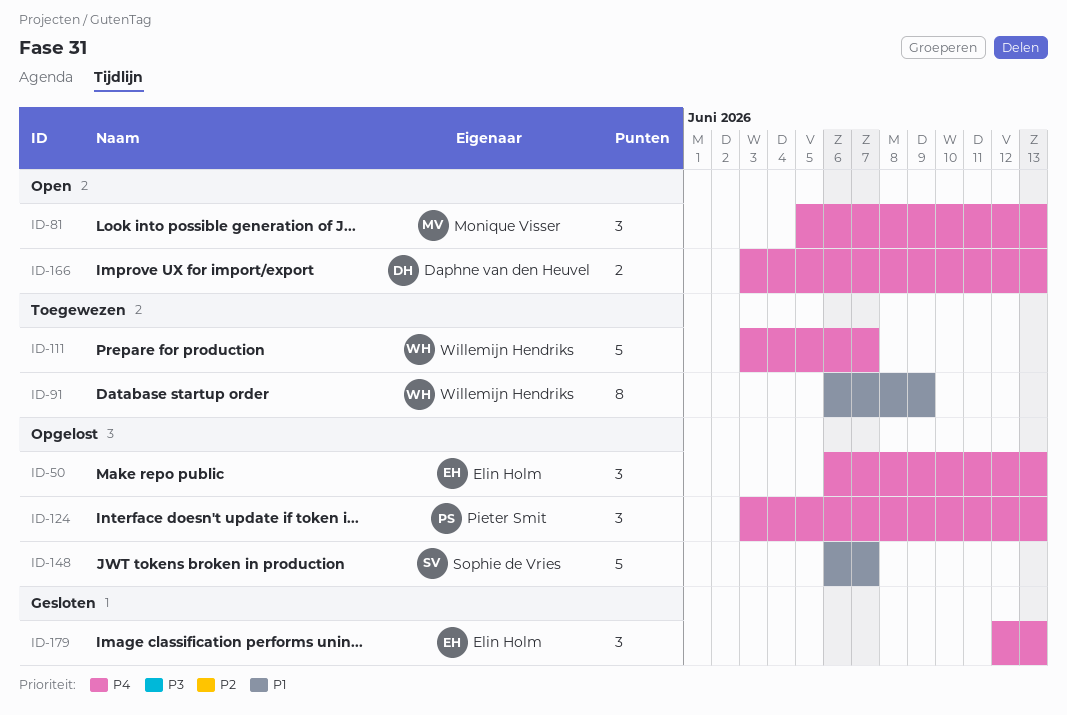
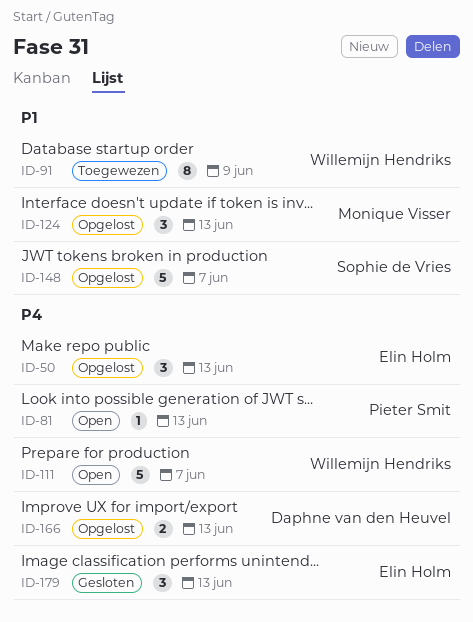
ID-81, owner: Monique Visser -> Pieter Smit
ID-81, estimate: 3 -> 1
ID-111, status: Toegewezen -> Open
ID-124, owner: Pieter Smit -> Monique Visser
ID-124, priority: P4 -> P1
ID-166, status: Open -> Opgelost

